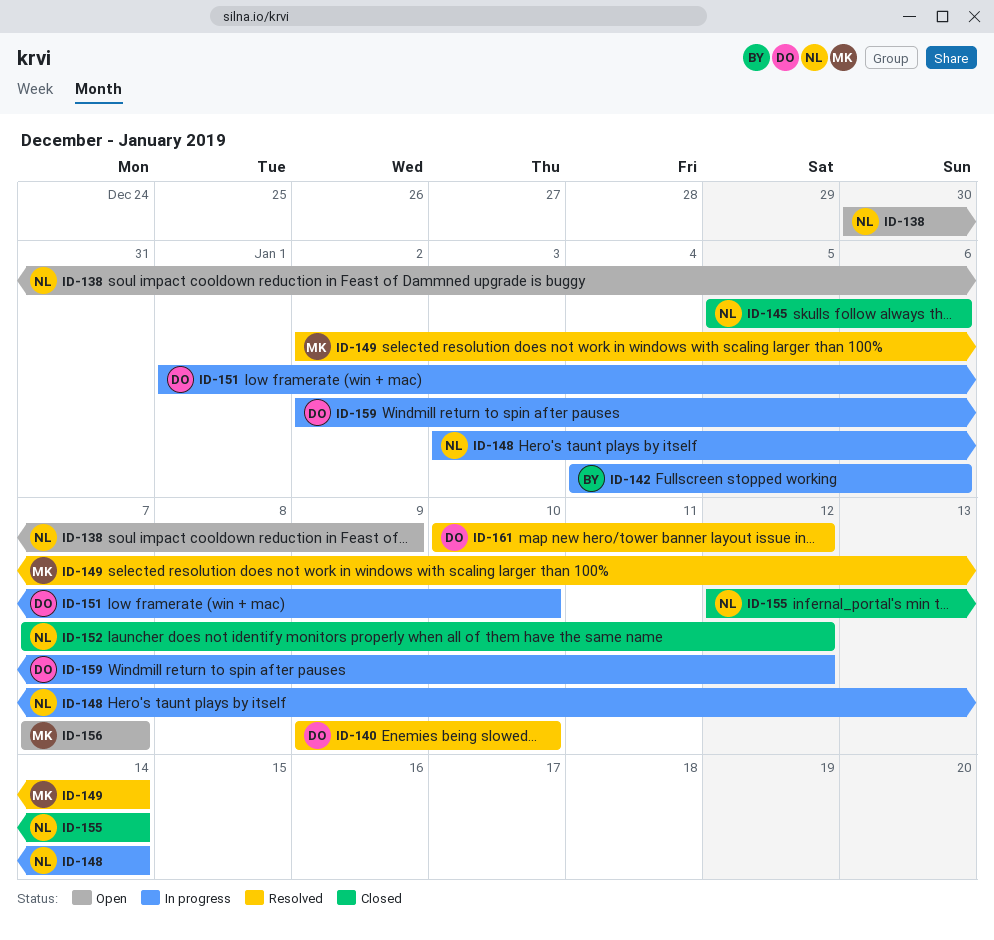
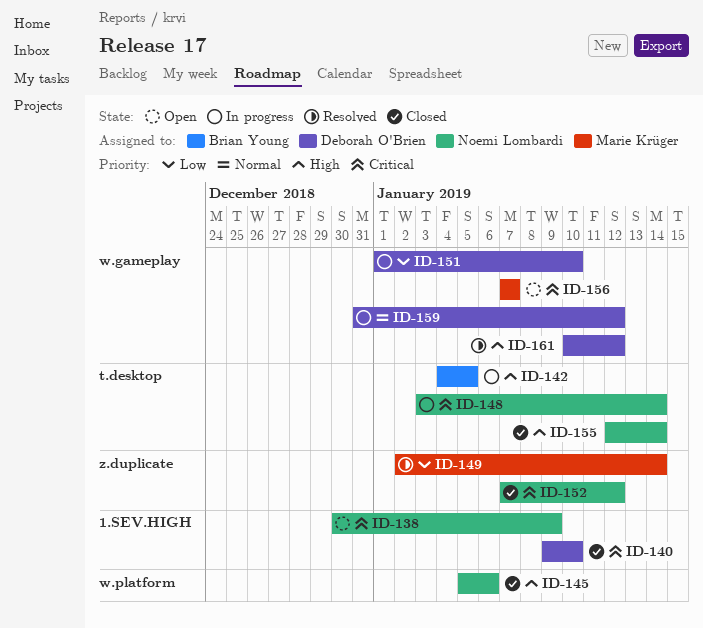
ID-140, status: Resolved -> Closed
ID-142, due: Jan 6 -> Jan 5
ID-159, start: Jan 2 -> Dec 31

